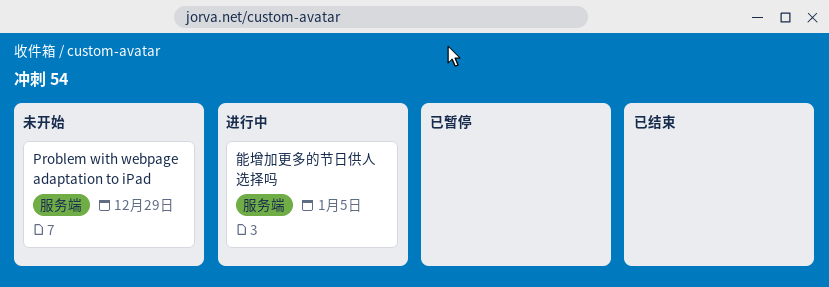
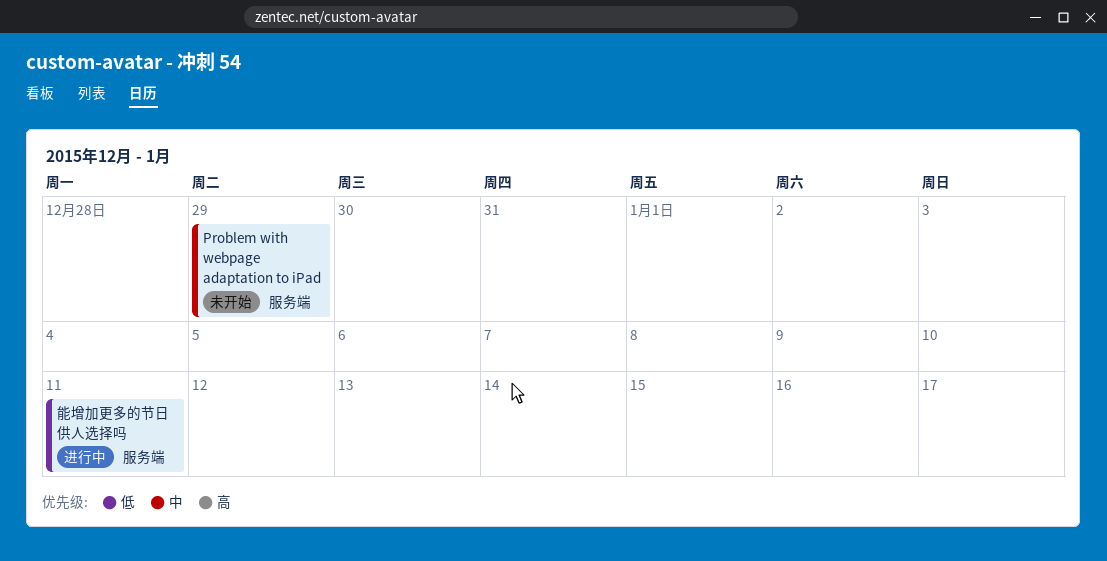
能增加更多的节日供人选择吗, due: Jan 5 -> Jan 11

